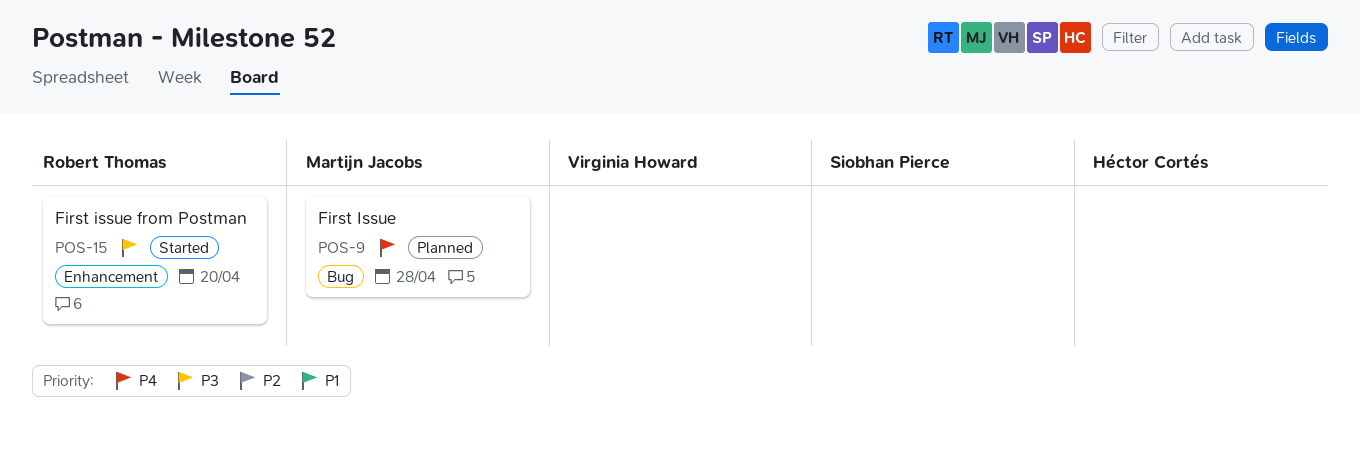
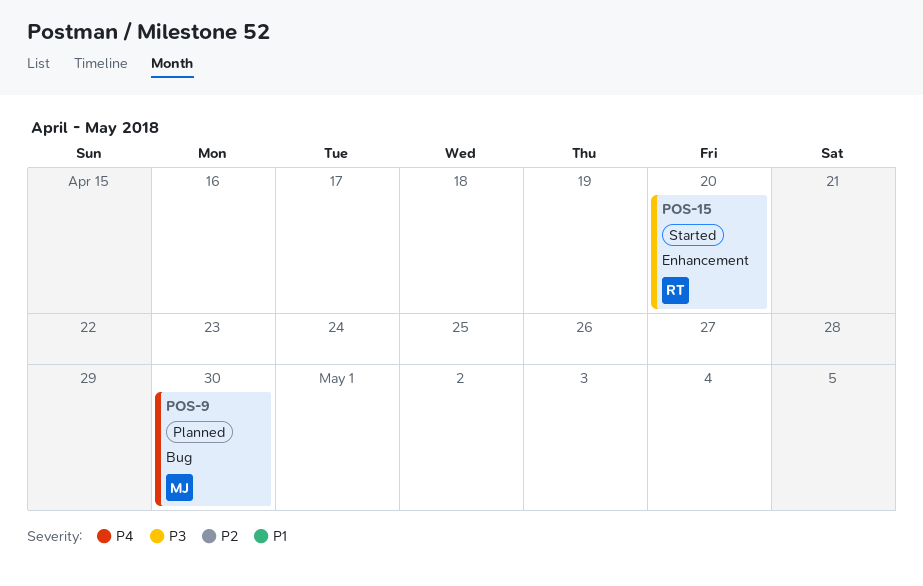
POS-9, due: Apr 28 -> Apr 30

